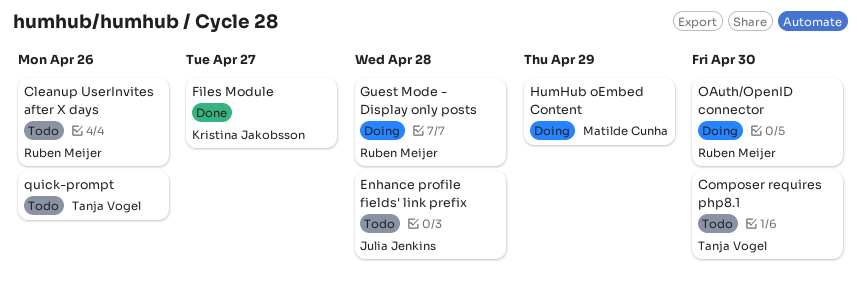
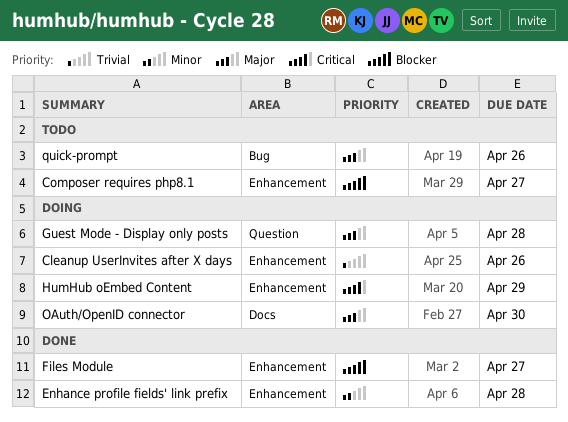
Cleanup UserInvites after X days, status: Todo -> Doing
Composer requires php8.1, due: Apr 30 -> Apr 27
Enhance profile fields' link prefix, status: Todo -> Done

